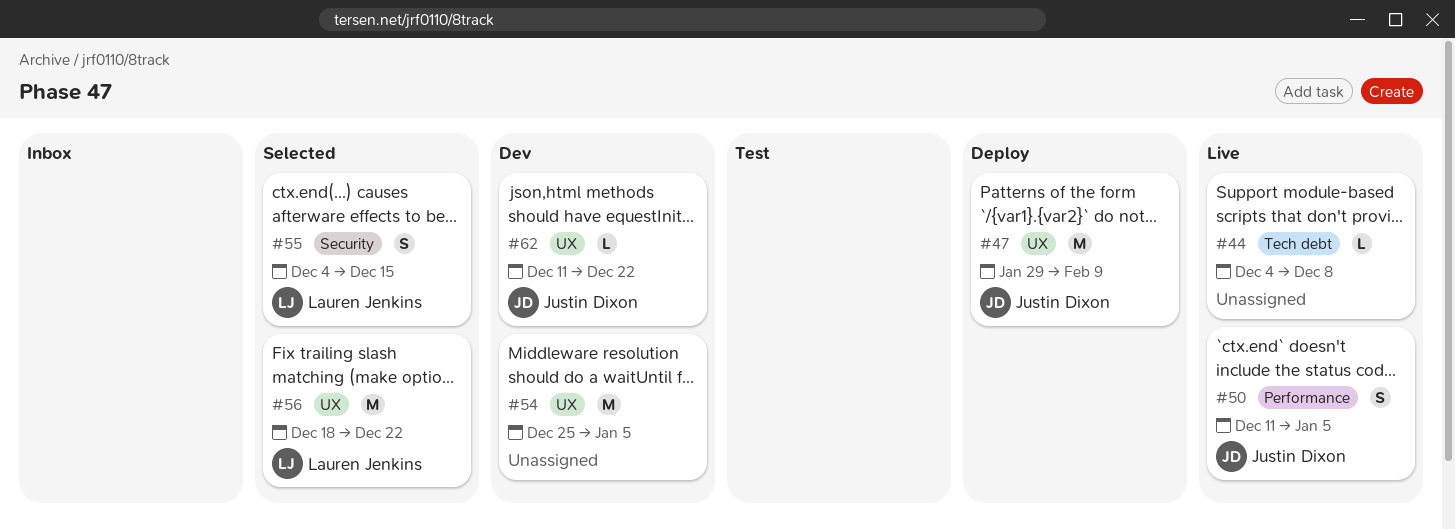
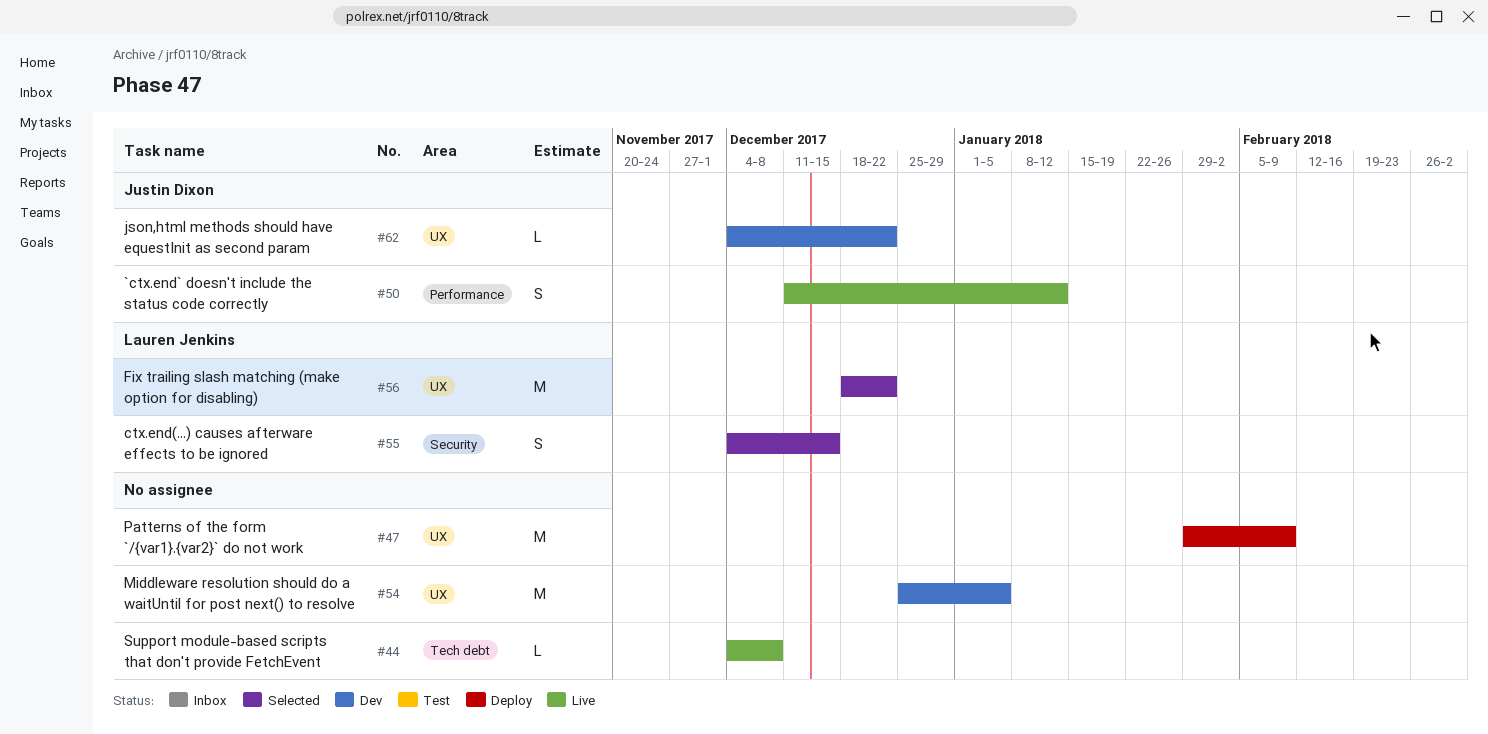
#47, owner: Justin Dixon -> none
#50, due: Jan 5 -> Jan 12
#62, start: Dec 11 -> Dec 4

